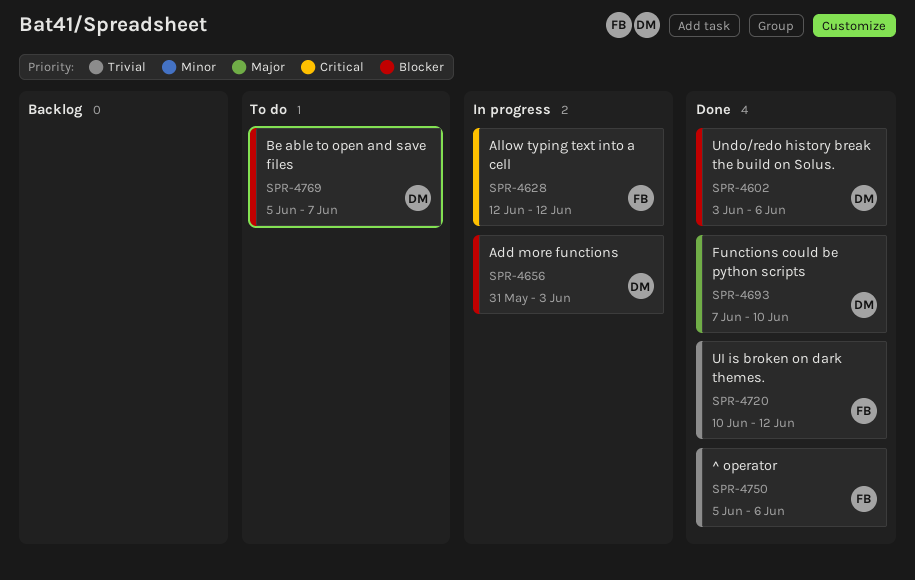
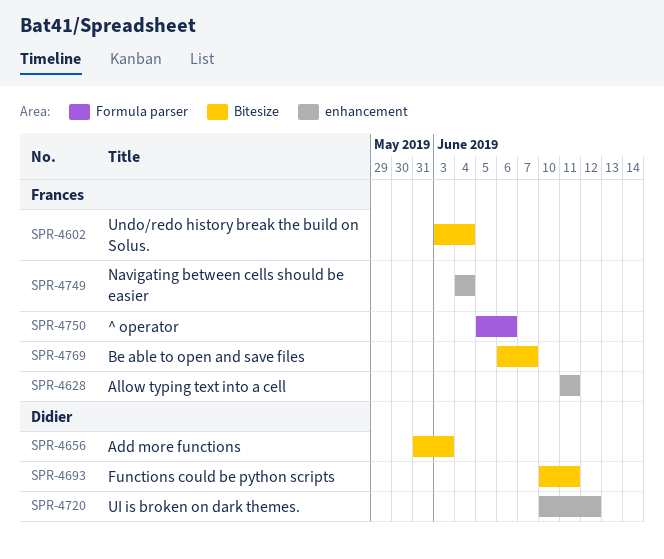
SPR-4602, owner: Didier -> Frances
SPR-4602, due: Jun 6 -> Jun 4
SPR-4628, start: Jun 12 -> Jun 11
SPR-4628, due: Jun 12 -> Jun 11
SPR-4693, start: Jun 7 -> Jun 10
SPR-4693, due: Jun 10 -> Jun 11
SPR-4720, owner: Frances -> Didier
SPR-4749: none -> present
SPR-4769, owner: Didier -> Frances
SPR-4769, start: Jun 5 -> Jun 6

